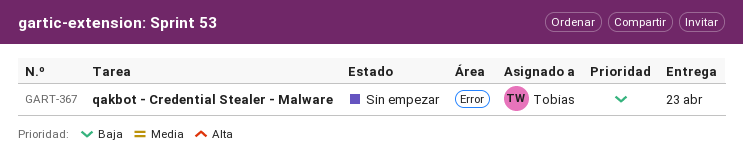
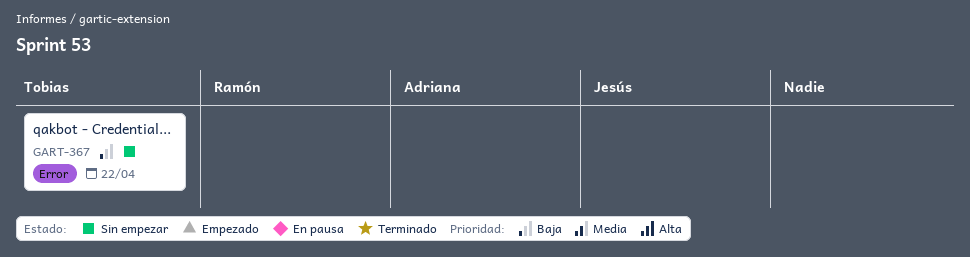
GART-367, due: Apr 23 -> Apr 22

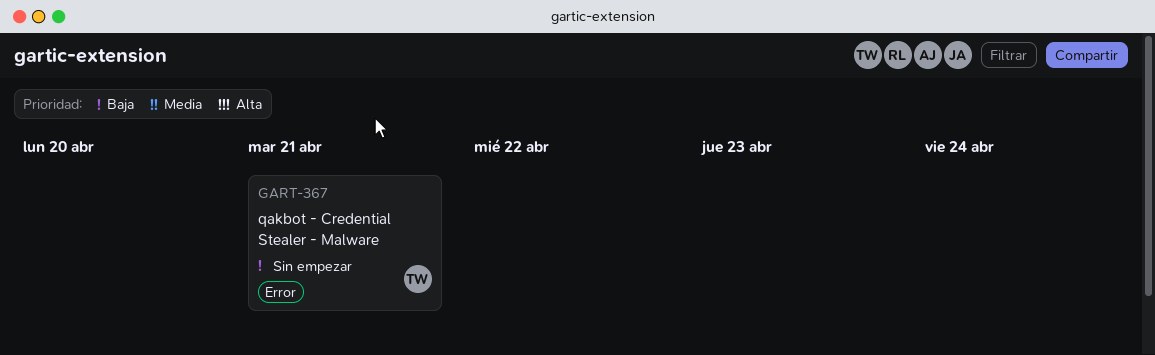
GART-367, due: Apr 22 -> Apr 21

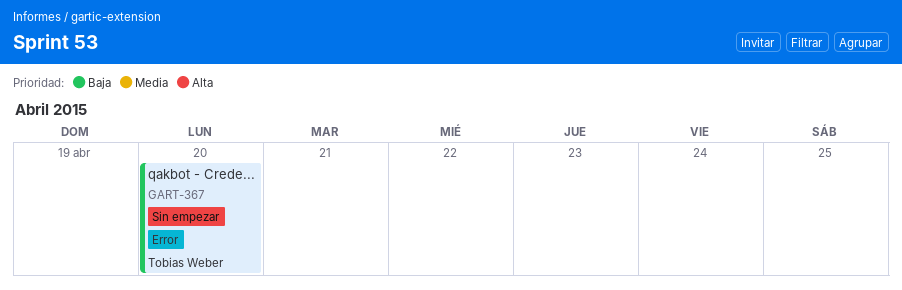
GART-367, due: Apr 21 -> Apr 20

